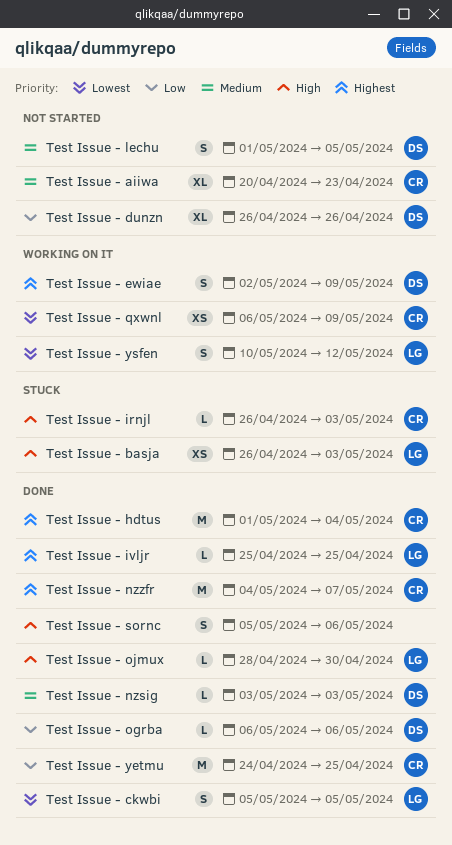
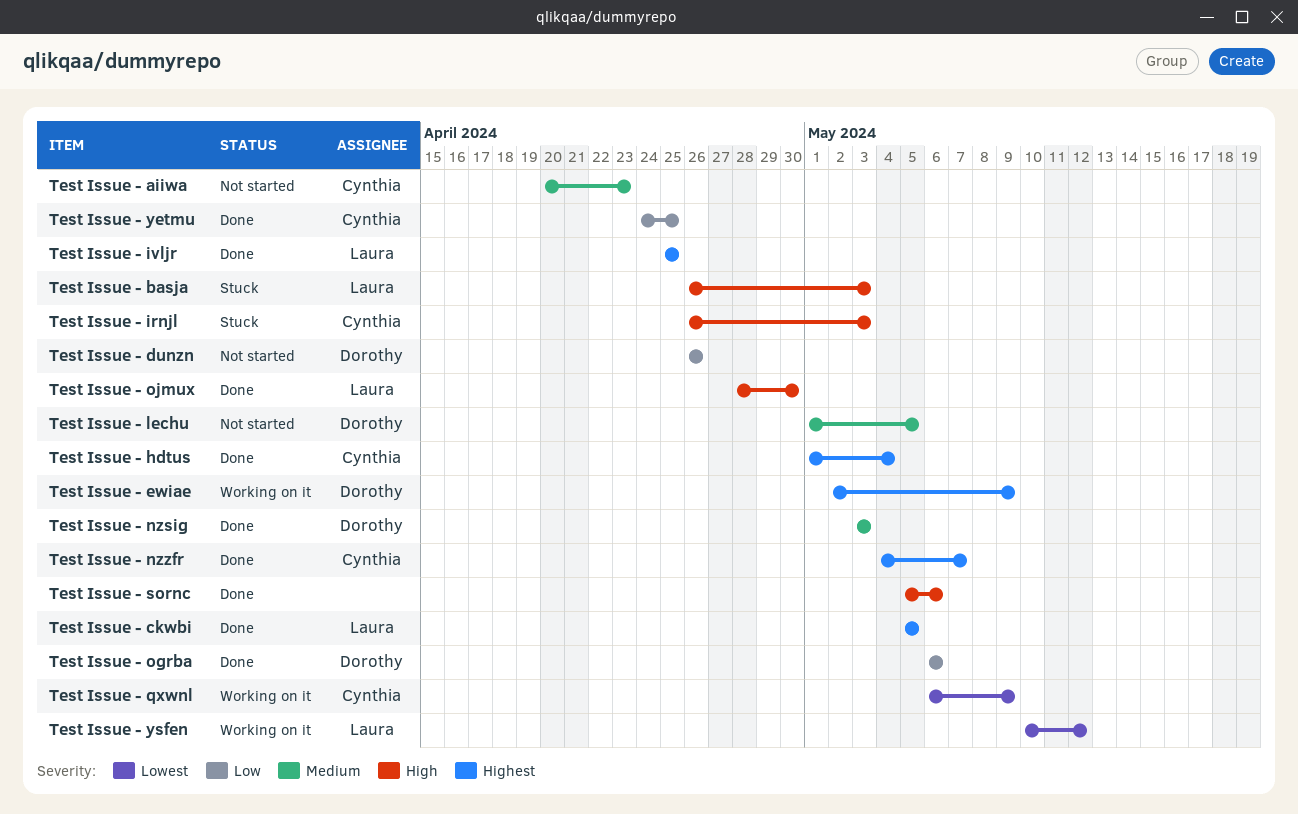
Test Issue - ckwbi, priority: Lowest -> Highest

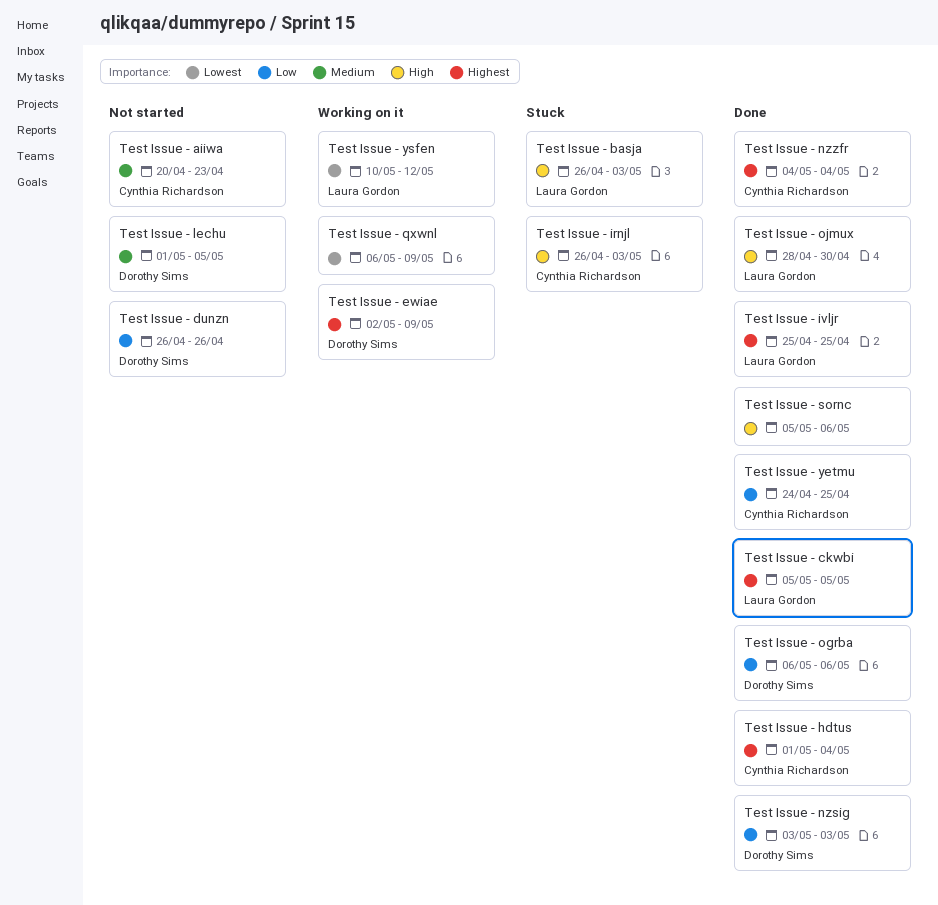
Test Issue - nzsig, priority: Medium -> Low
Test Issue - nzzfr, due: May 7 -> May 4
Test Issue - qxwnl, owner: Cynthia Richardson -> none

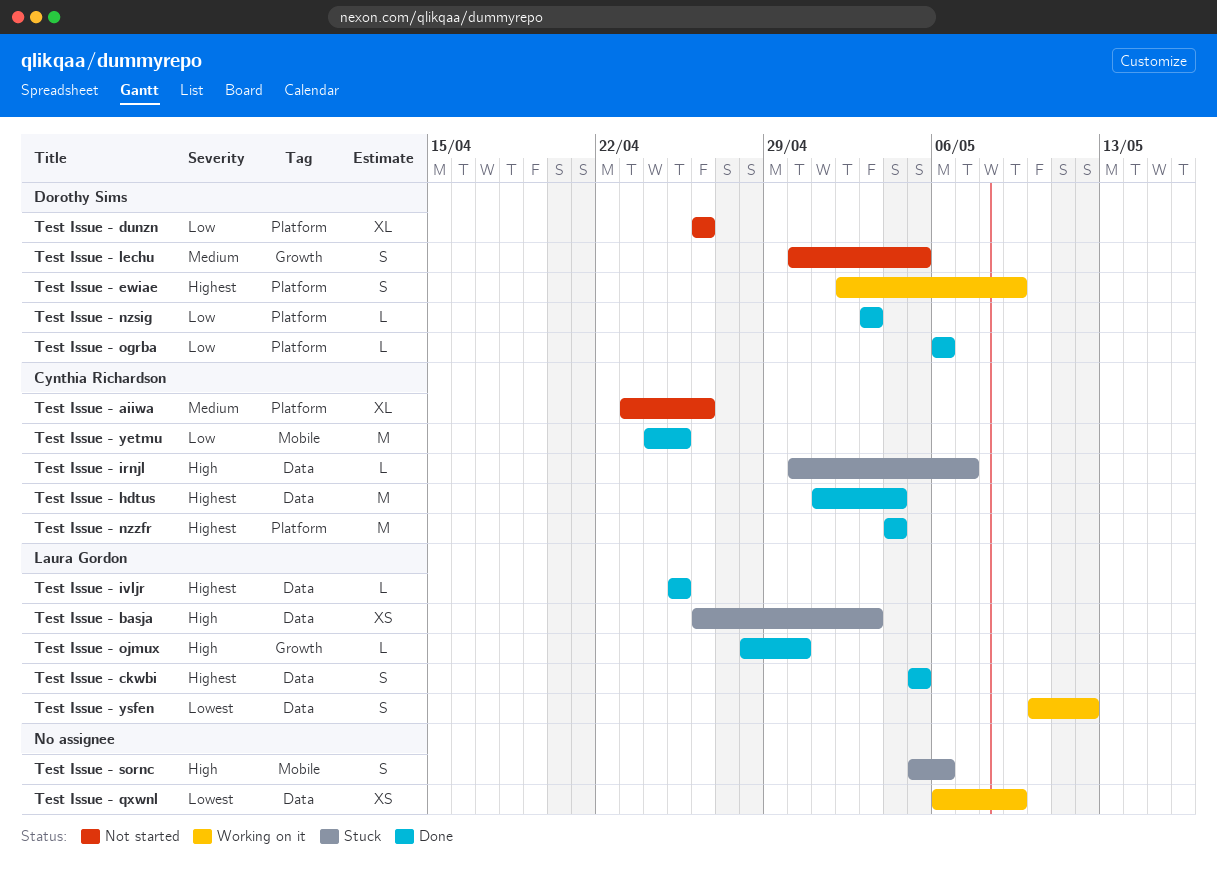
Test Issue - aiiwa, start: Apr 20 -> Apr 23
Test Issue - aiiwa, due: Apr 23 -> Apr 26
Test Issue - irnjl, start: Apr 26 -> Apr 30
Test Issue - irnjl, due: May 3 -> May 7
Test Issue - lechu, start: May 1 -> Apr 30
Test Issue - sornc, status: Done -> Stuck

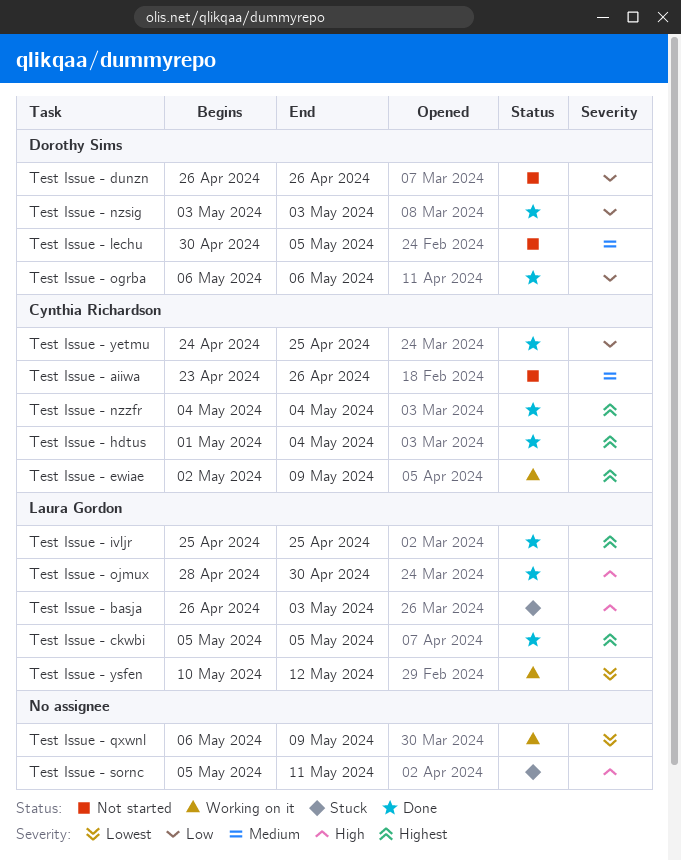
Test Issue - ewiae, owner: Dorothy Sims -> Cynthia Richardson
Test Issue - irnjl: present -> none
Test Issue - sornc, due: May 6 -> May 11

